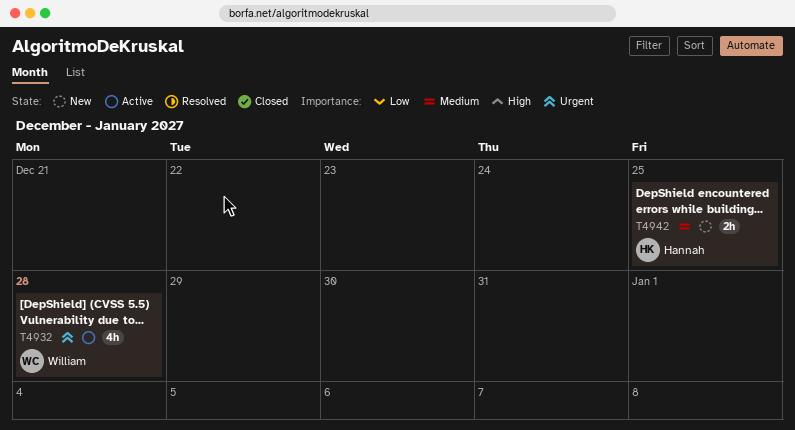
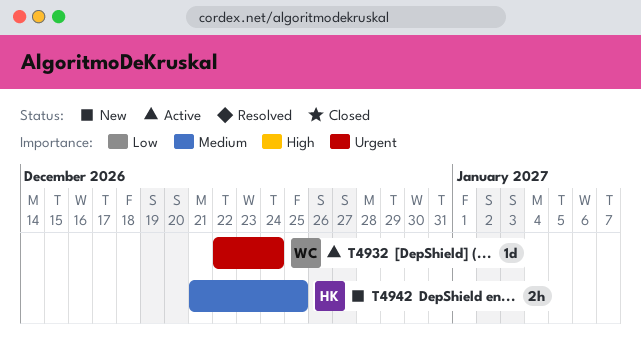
T4932, estimate: 4h -> 1d
T4932, due: Dec 28 -> Dec 24

